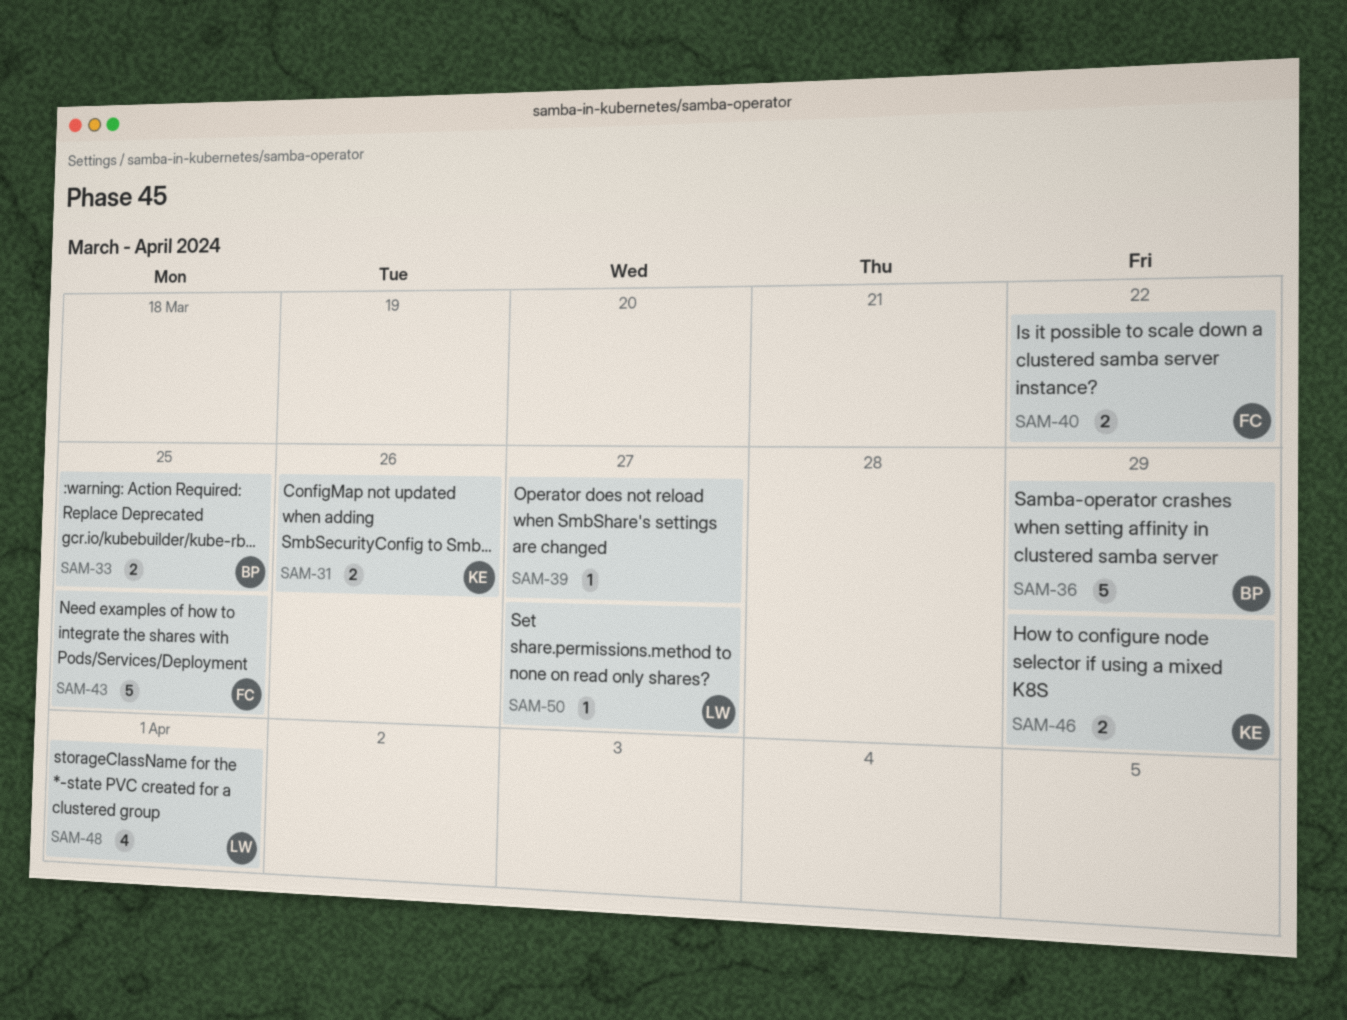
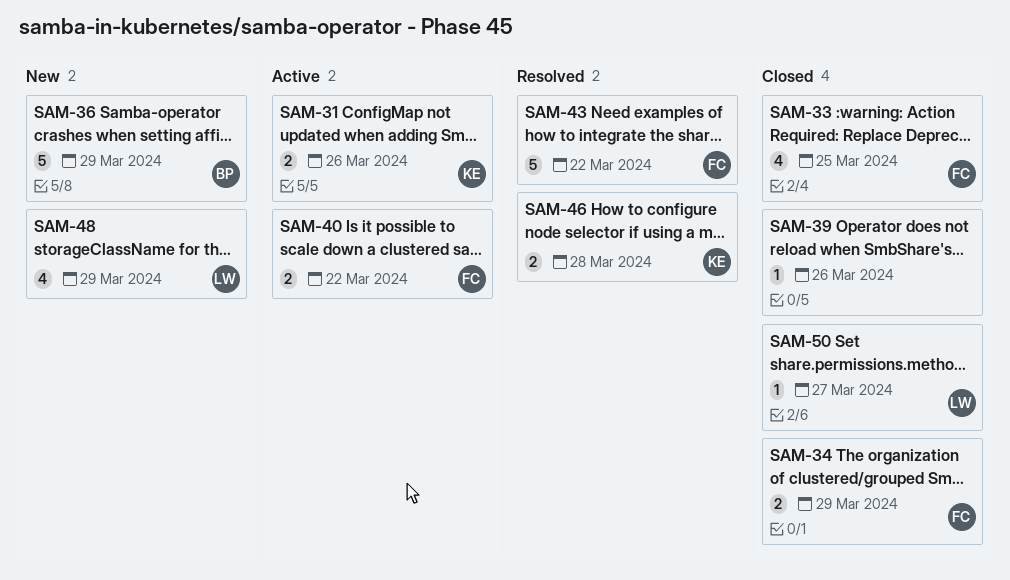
SAM-33, owner: BP -> FC
SAM-33, estimate: 2 -> 4
SAM-34: none -> present
SAM-39, due: Mar 27 -> Mar 26
SAM-43, due: Mar 25 -> Mar 22
SAM-46, due: Mar 29 -> Mar 28
SAM-48, due: Apr 1 -> Mar 29

